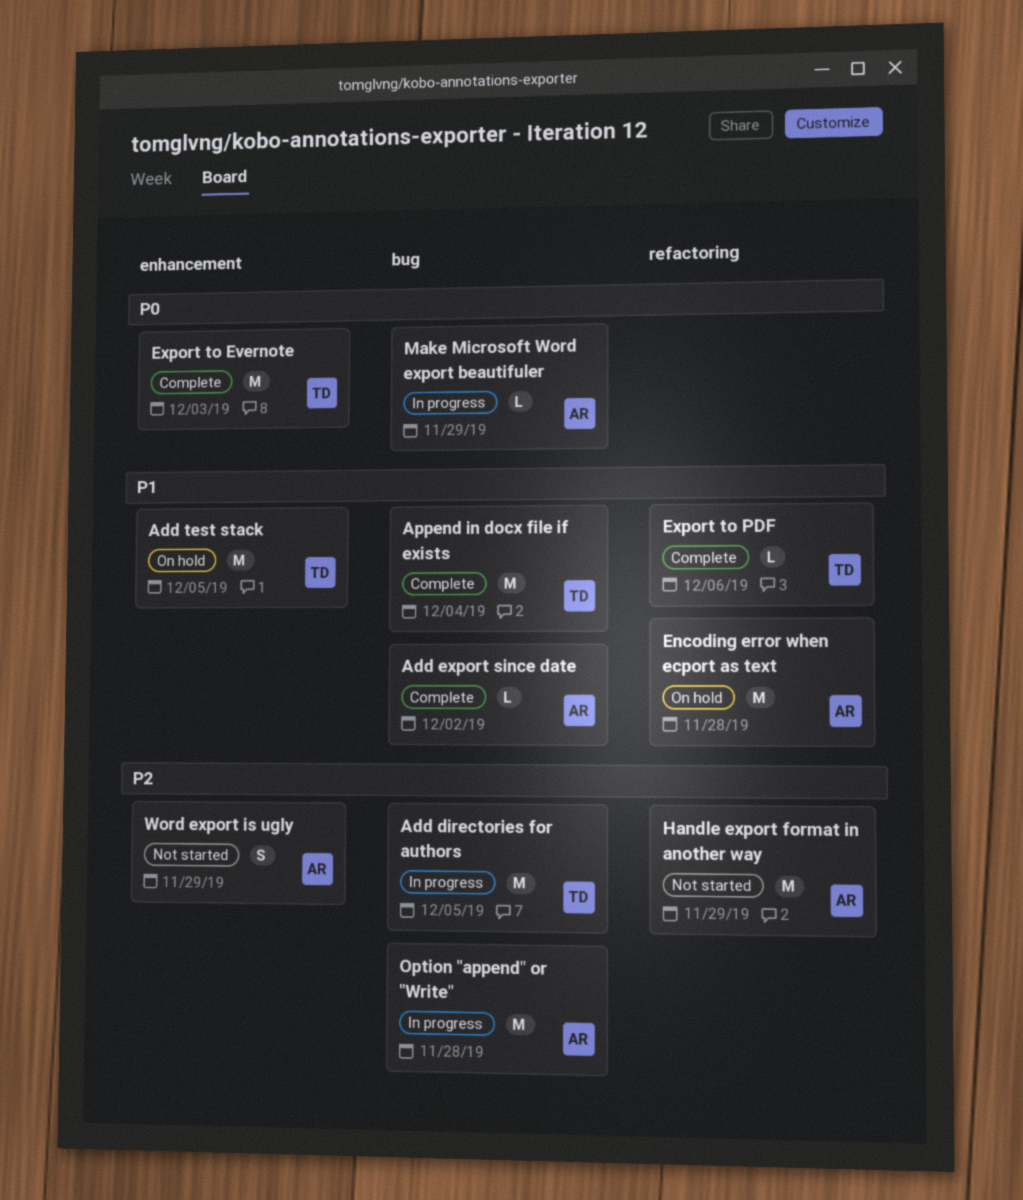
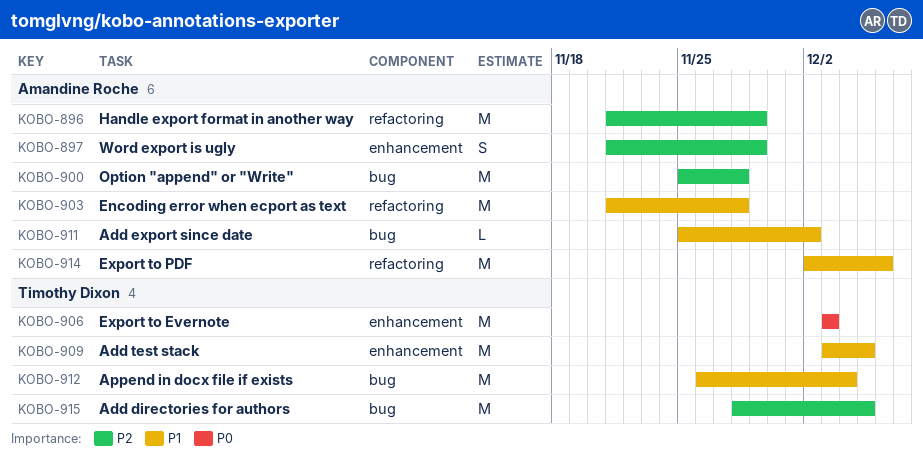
Export to PDF, owner: Timothy Dixon -> Amandine Roche
Export to PDF, estimate: L -> M
Make Microsoft Word export beautifuler: present -> none

